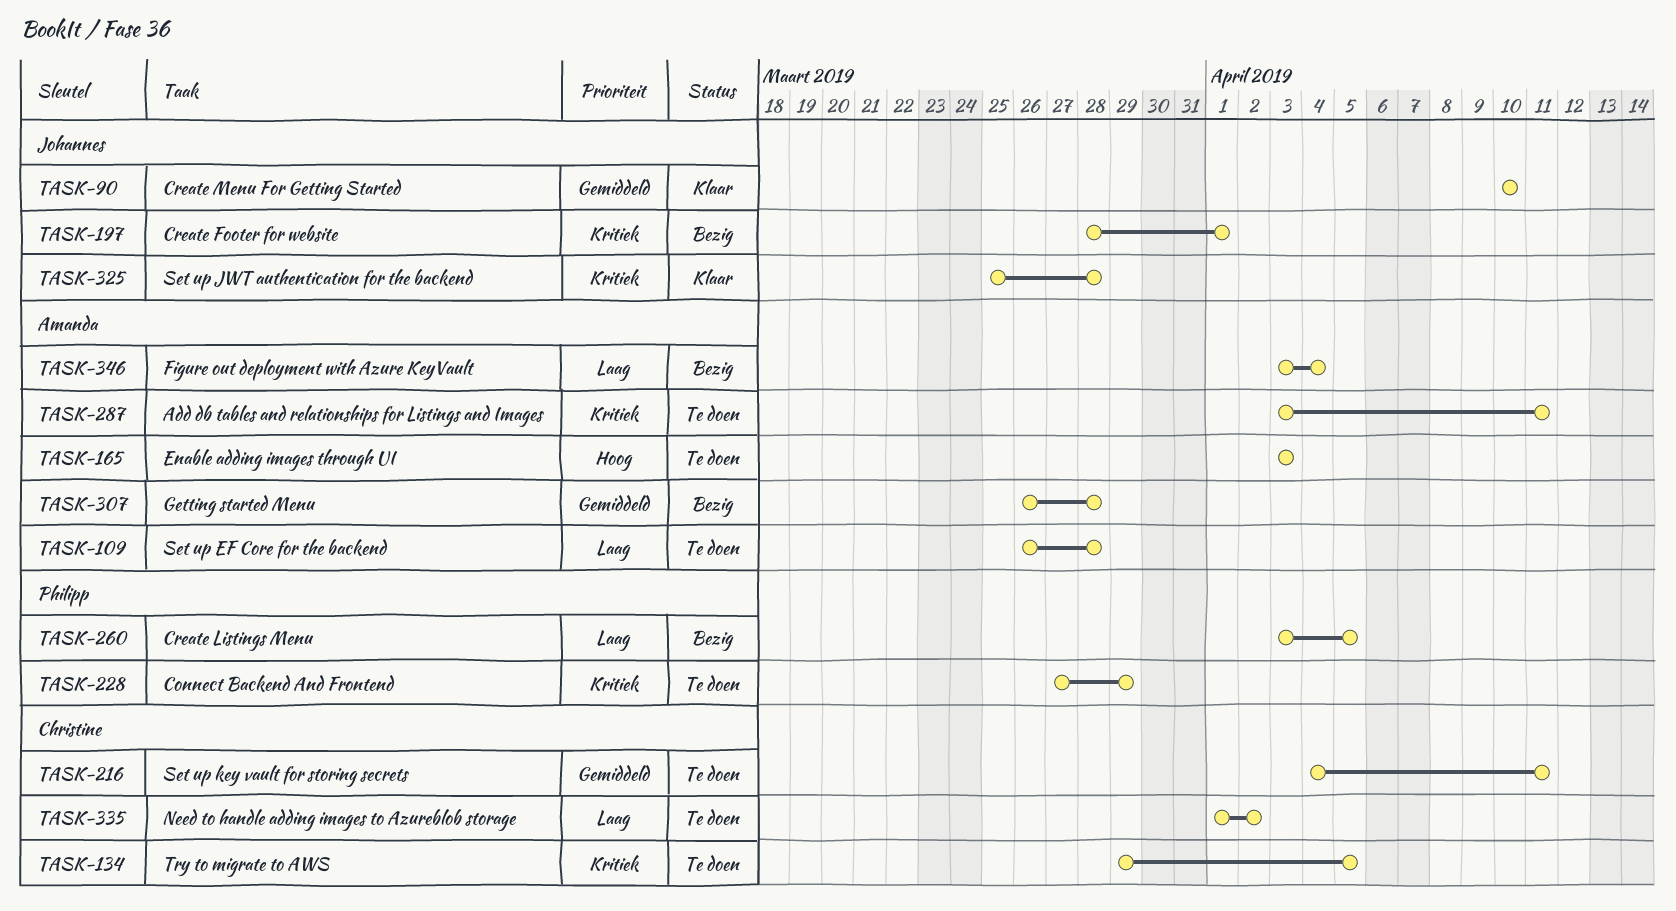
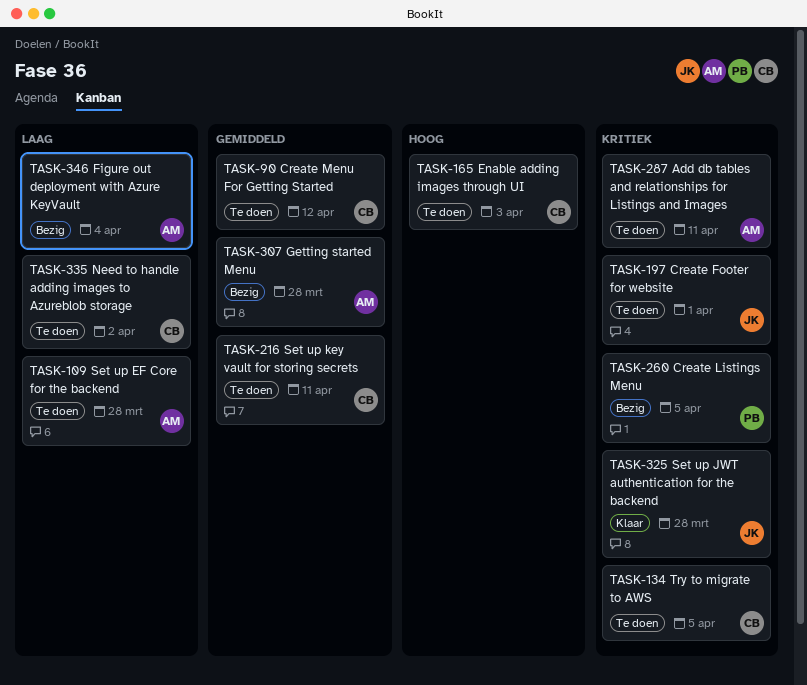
TASK-90, status: Klaar -> Te doen
TASK-90, owner: Johannes -> Christine
TASK-90, due: Apr 10 -> Apr 12
TASK-165, owner: Amanda -> Christine
TASK-197, status: Bezig -> Te doen
TASK-228: present -> none
TASK-260, priority: Laag -> Kritiek

